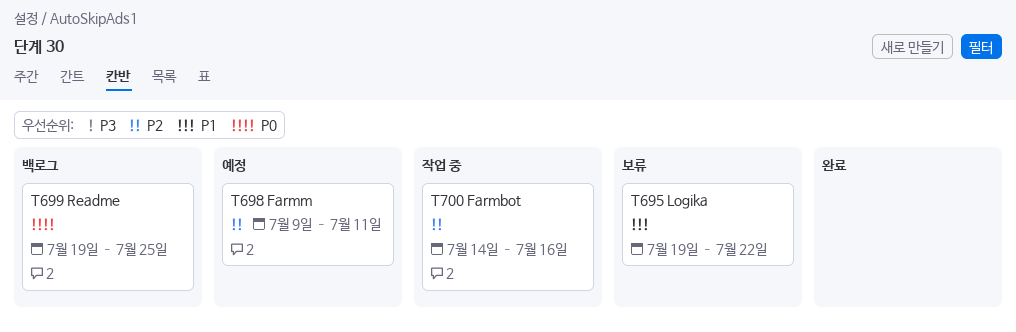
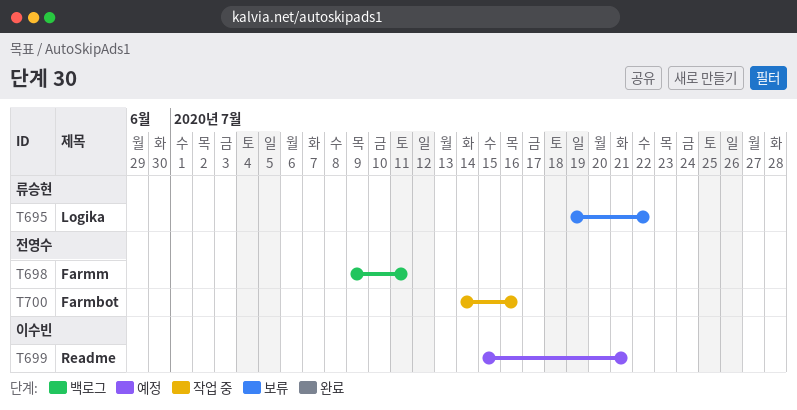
T698, status: 예정 -> 백로그
T699, status: 백로그 -> 예정
T699, start: Jul 19 -> Jul 15
T699, due: Jul 25 -> Jul 21

